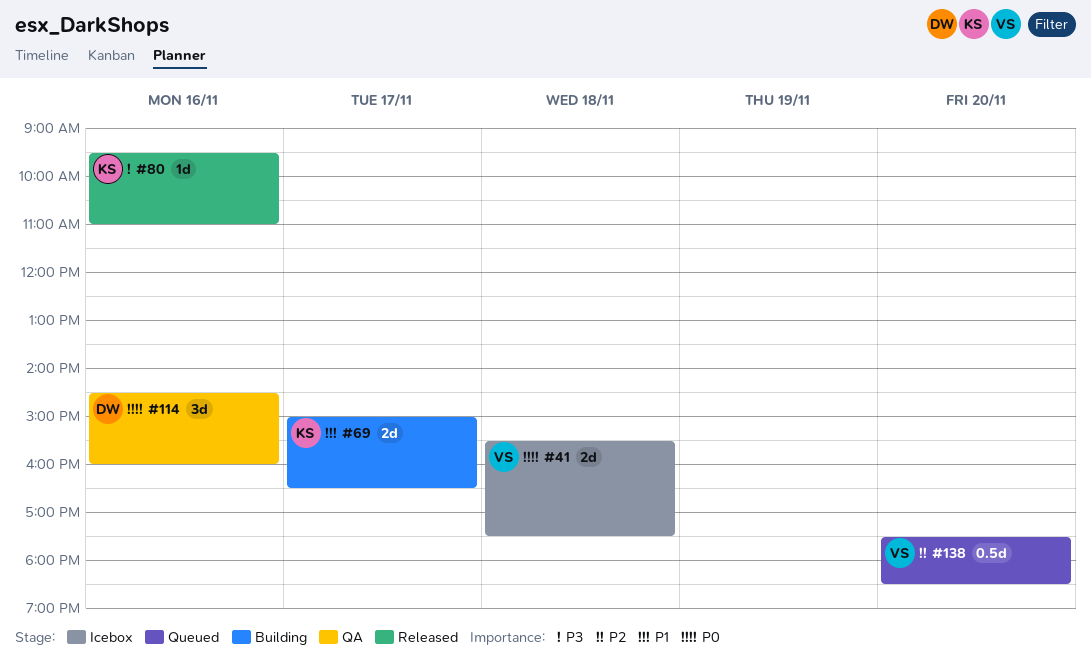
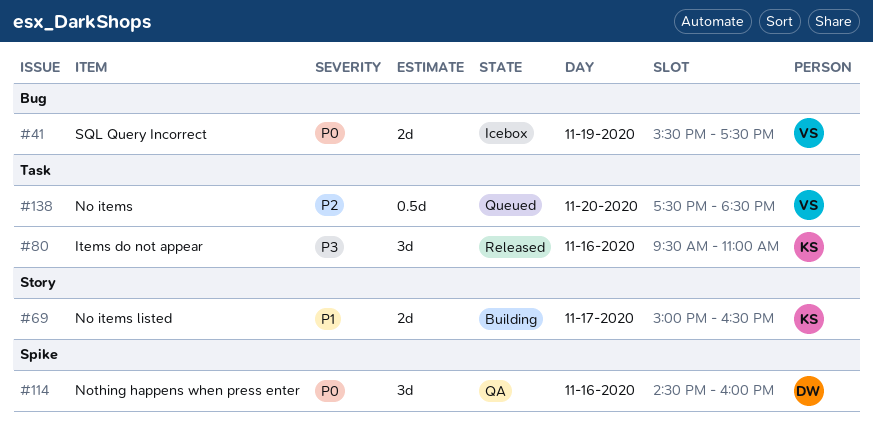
#41, day: Nov 18 -> Nov 19
#80, estimate: 1d -> 3d

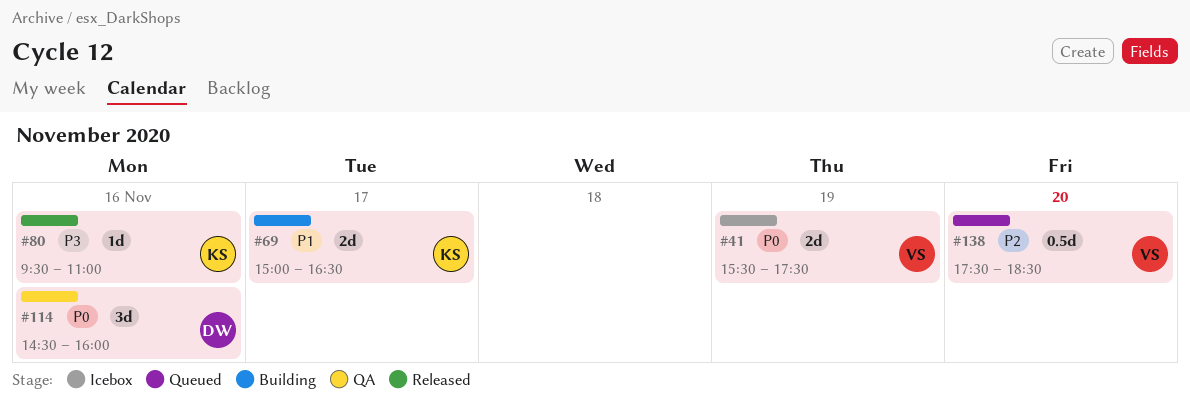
#80, estimate: 3d -> 1d

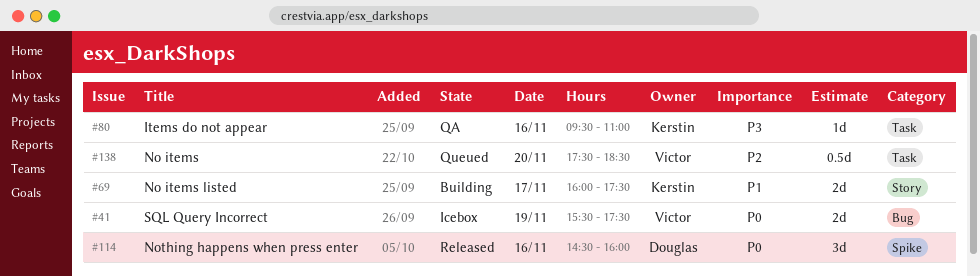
#69, begins: 15:00 -> 16:00
#69, ends: 16:30 -> 17:30
#80, status: Released -> QA
#114, status: QA -> Released

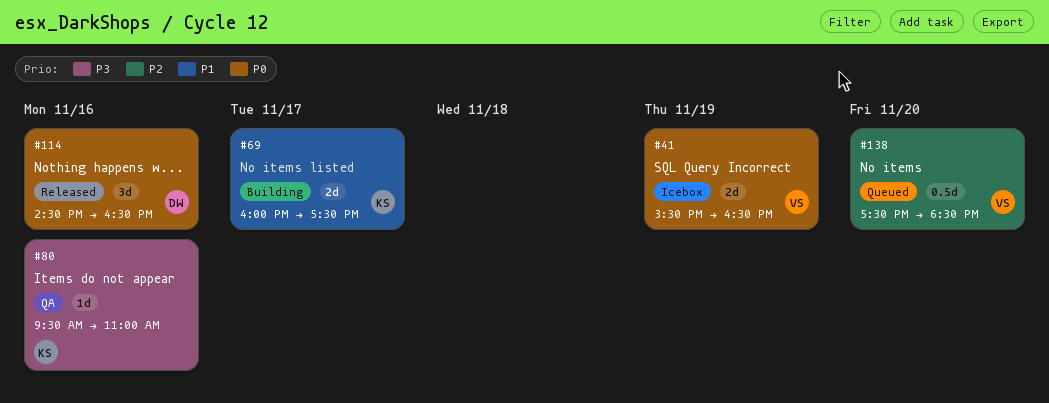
#41, ends: 17:30 -> 16:30
#114, ends: 16:00 -> 16:30

